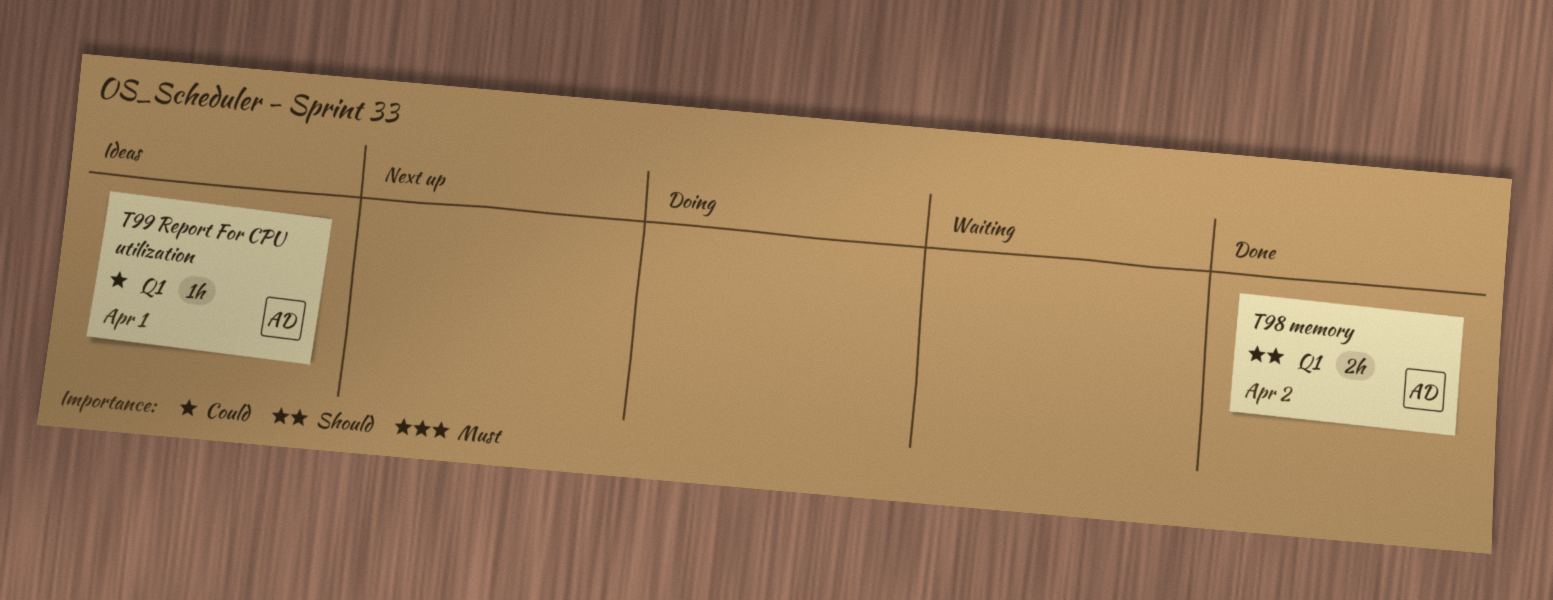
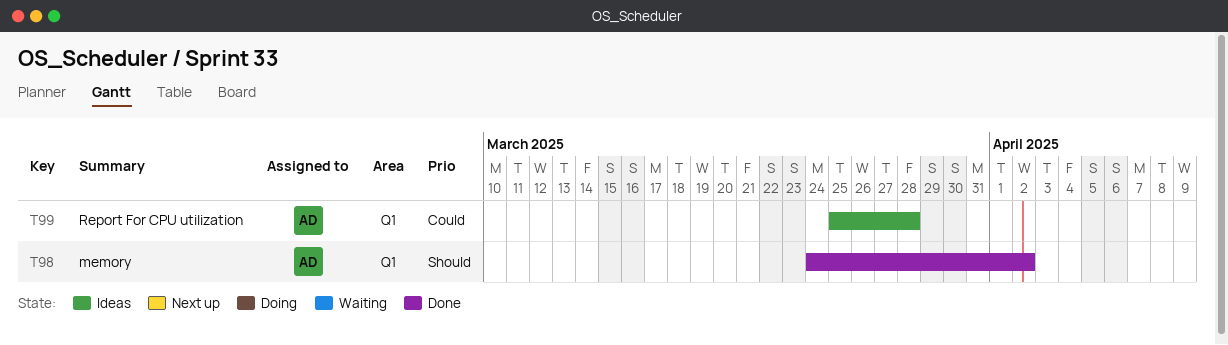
T99, due: Apr 1 -> Mar 28

